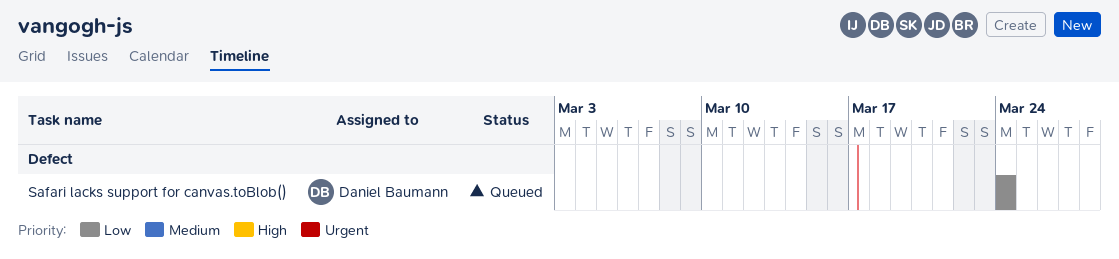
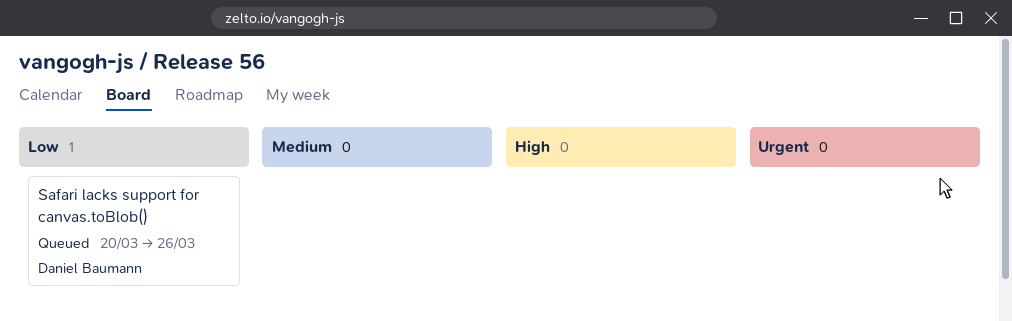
Safari lacks support for canvas.toBlob(), start: Mar 24 -> Mar 20
Safari lacks support for canvas.toBlob(), due: Mar 24 -> Mar 26

